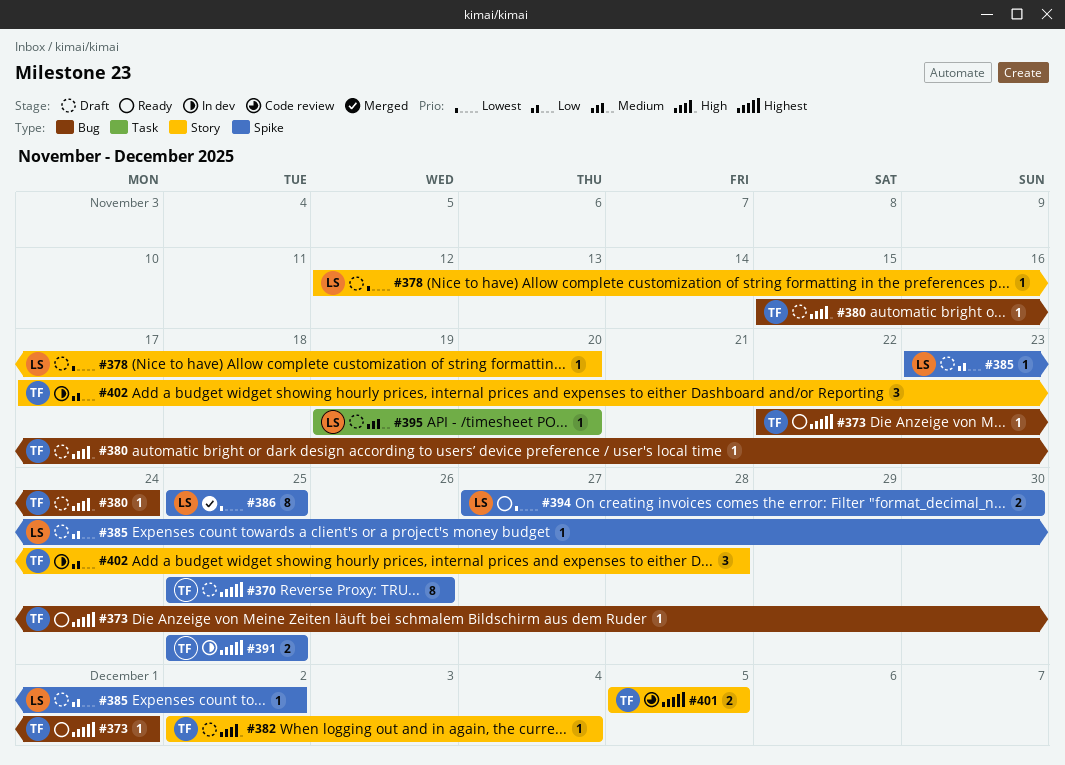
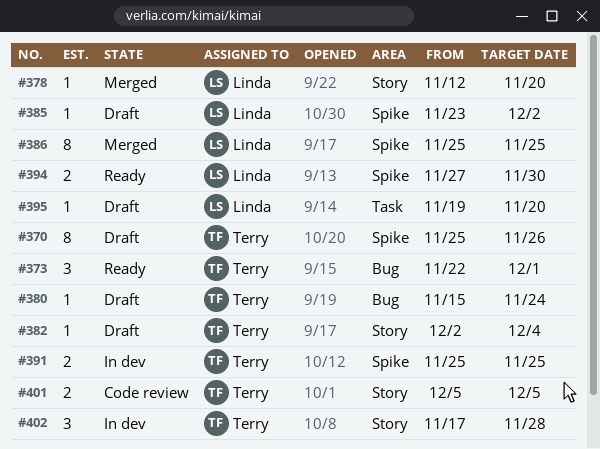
#373, estimate: 1 -> 3
#378, status: Draft -> Merged

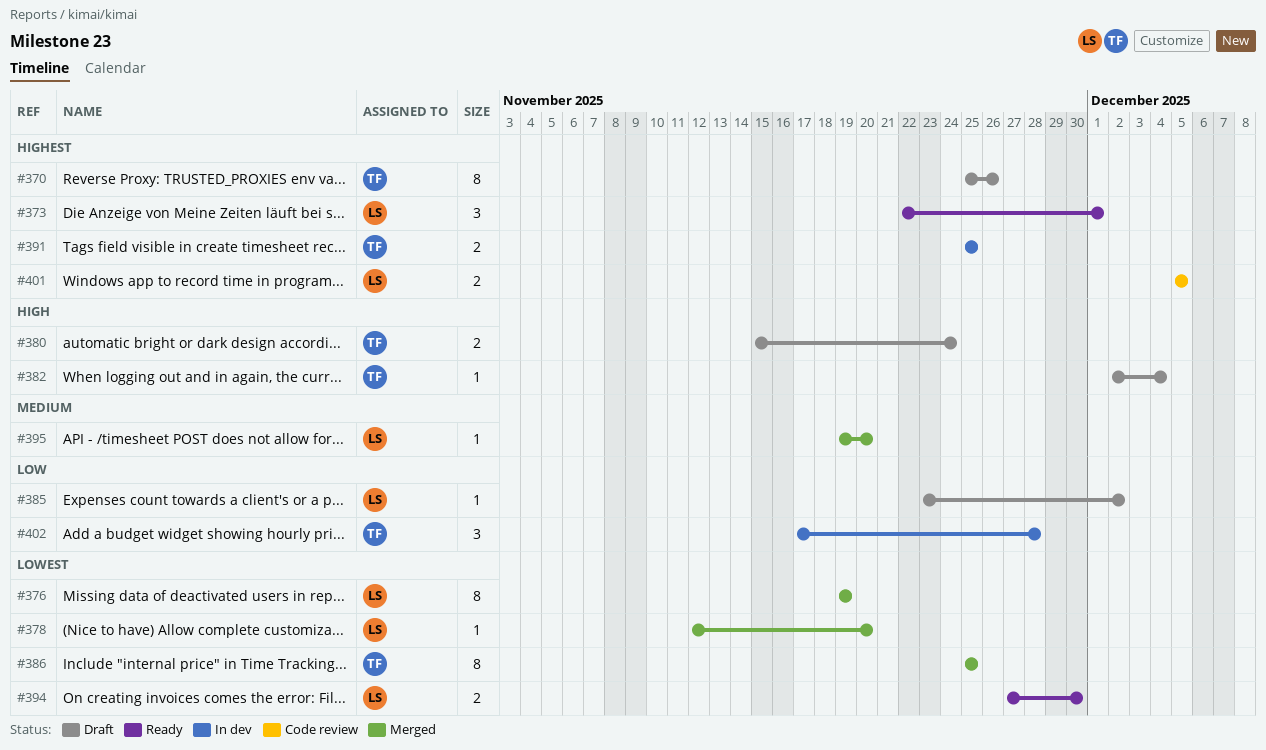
#373, owner: Terry -> Linda
#376: none -> present
#380, estimate: 1 -> 2
#386, owner: Linda -> Terry
#395, status: Draft -> Merged
#401, owner: Terry -> Linda

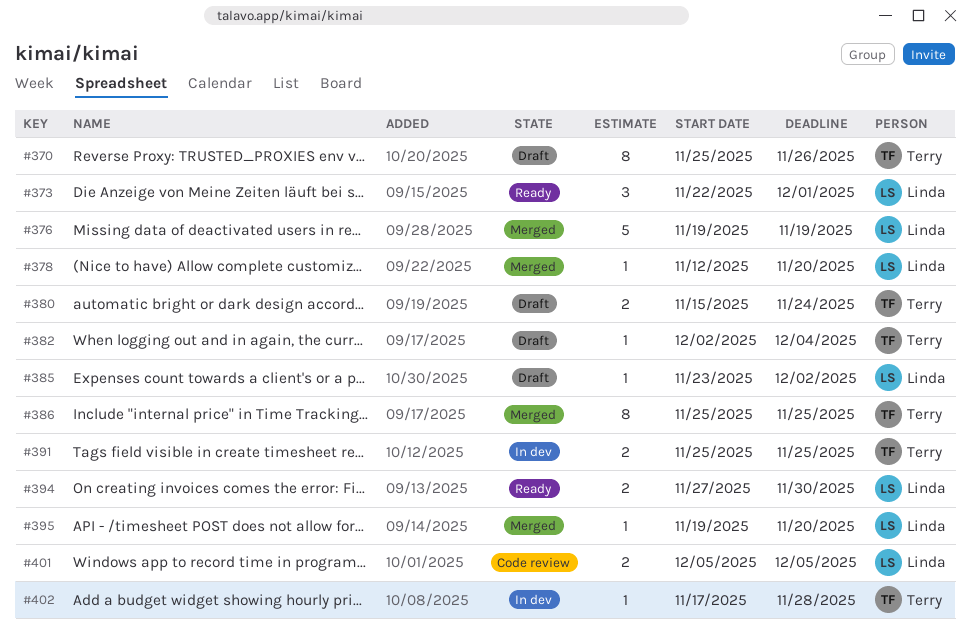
#376, estimate: 8 -> 5
#402, estimate: 3 -> 1

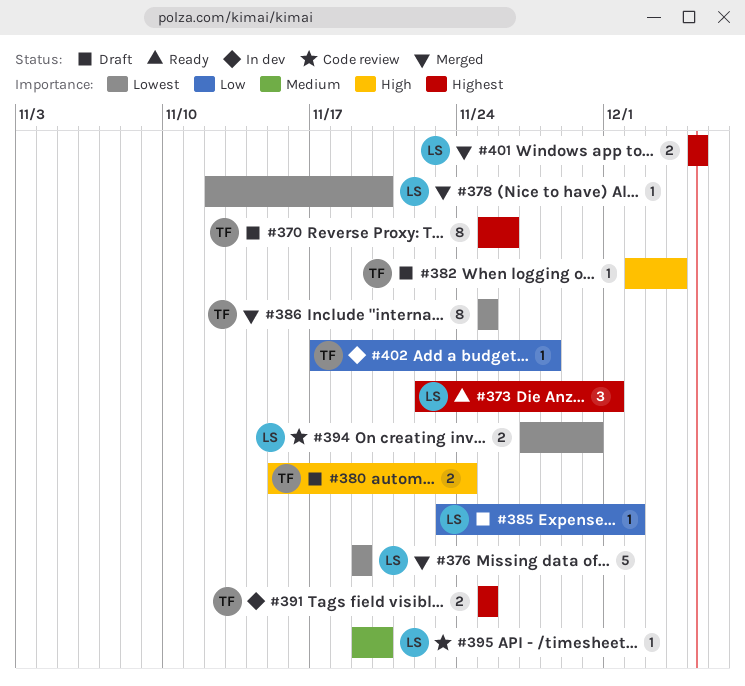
#394, status: Ready -> Code review
#395, status: Merged -> Code review
#401, status: Code review -> Merged

